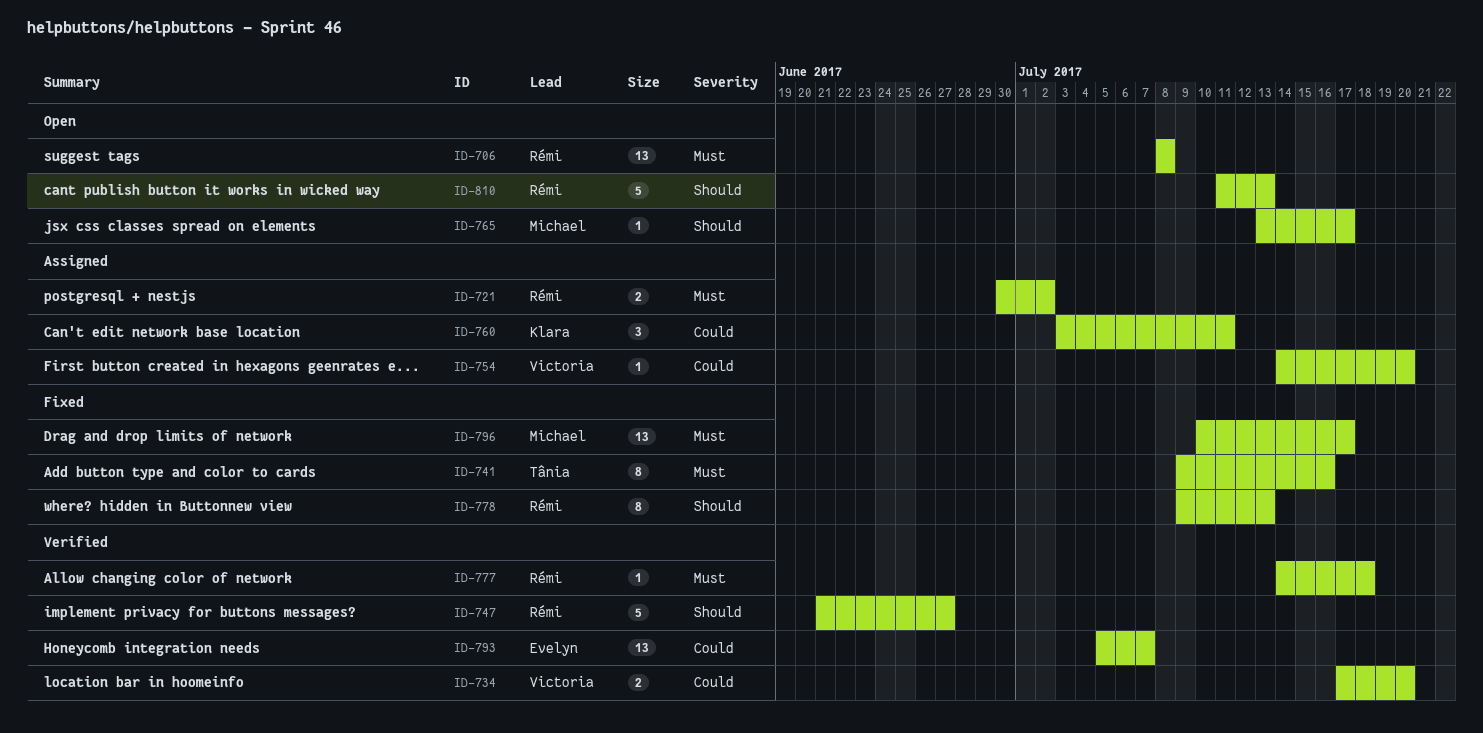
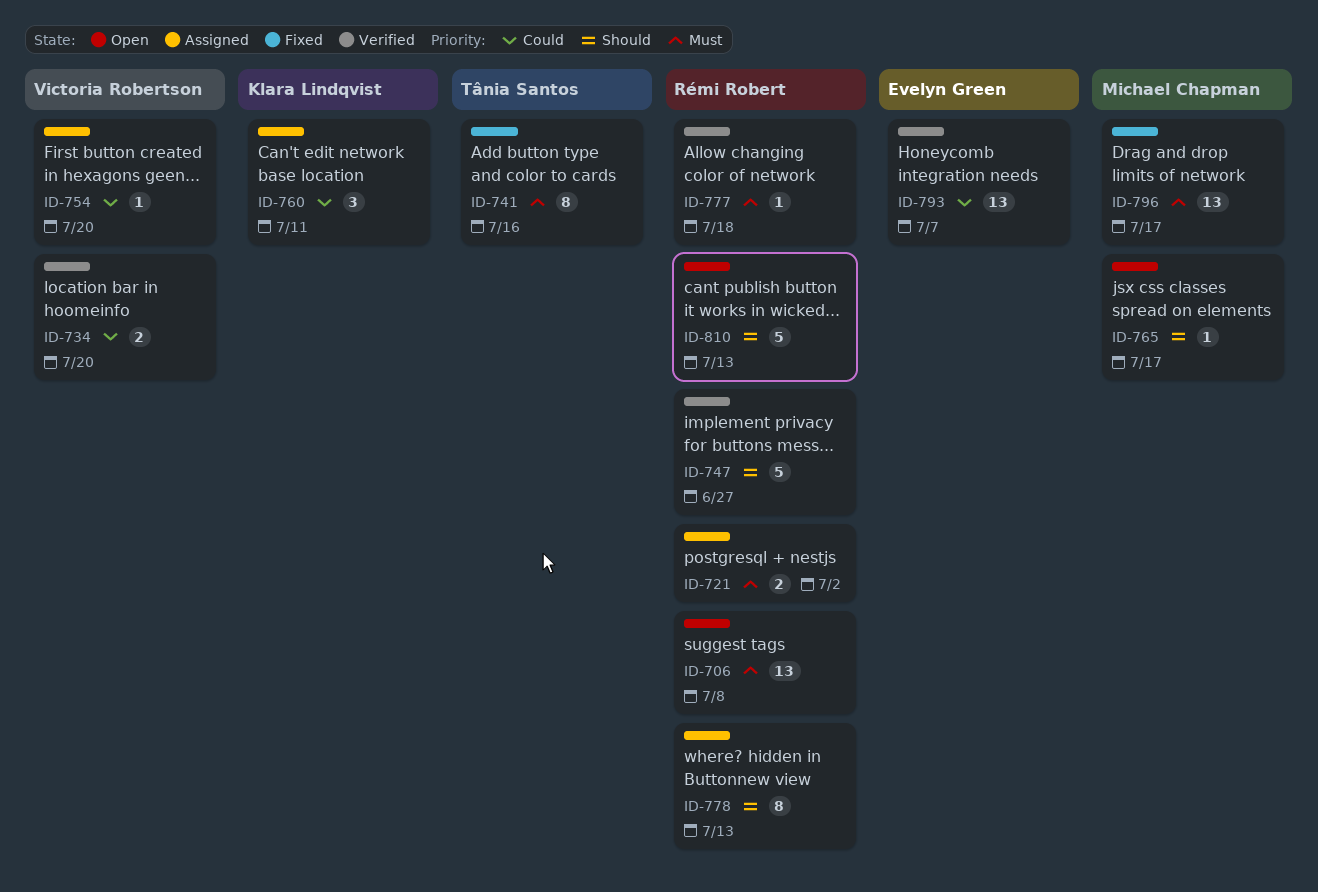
ID-778, status: Fixed -> Assigned

